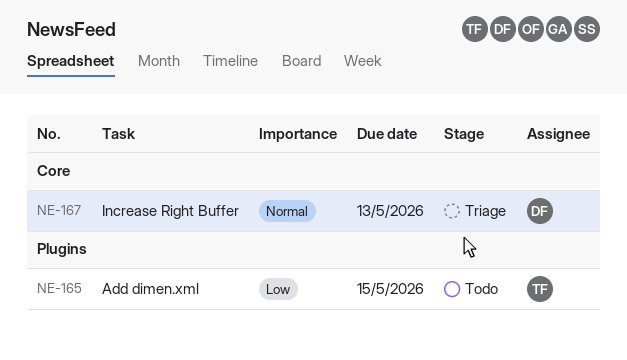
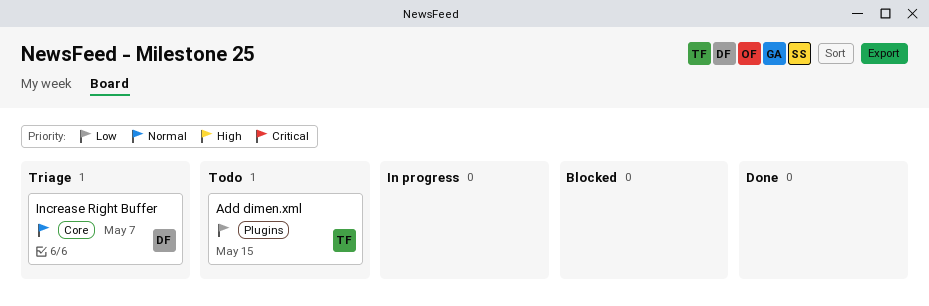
Increase Right Buffer, due: May 13 -> May 7

